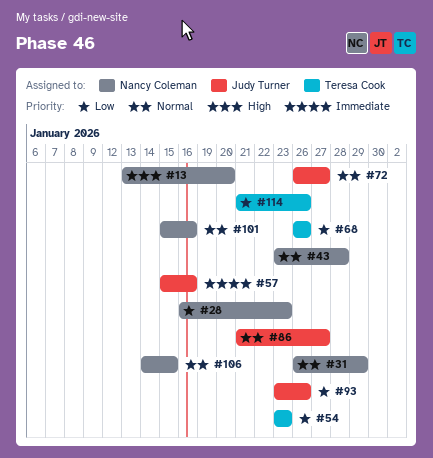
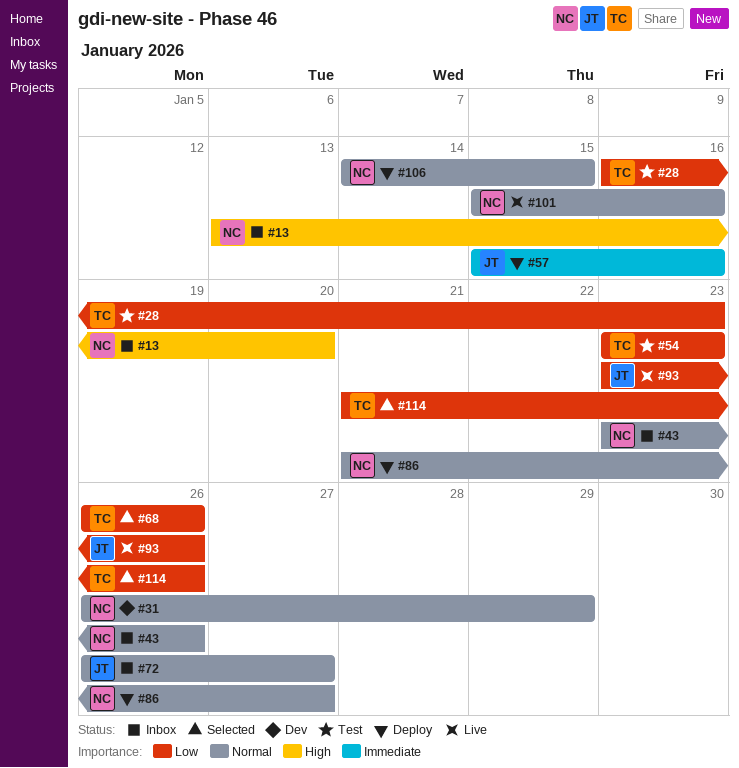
#28, owner: Nancy Coleman -> Teresa Cook
#43, due: Jan 28 -> Jan 26
#86, owner: Judy Turner -> Nancy Coleman

